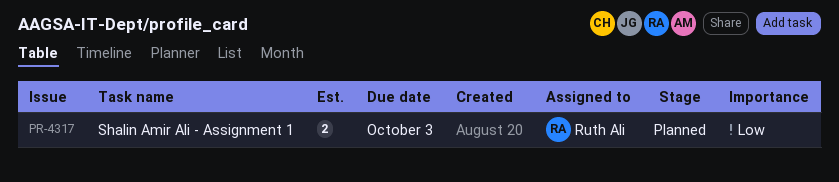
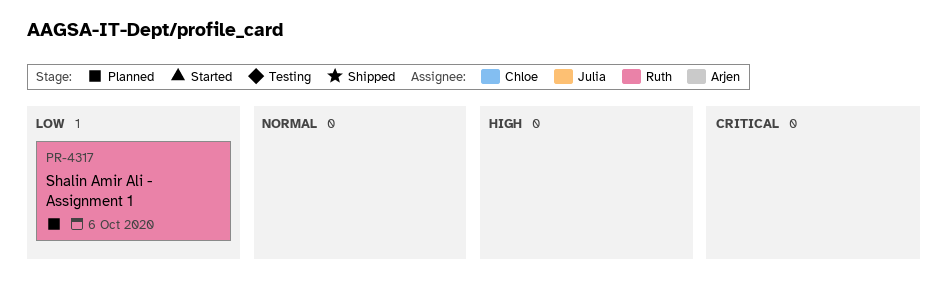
PR-4317, due: Oct 3 -> Oct 6

